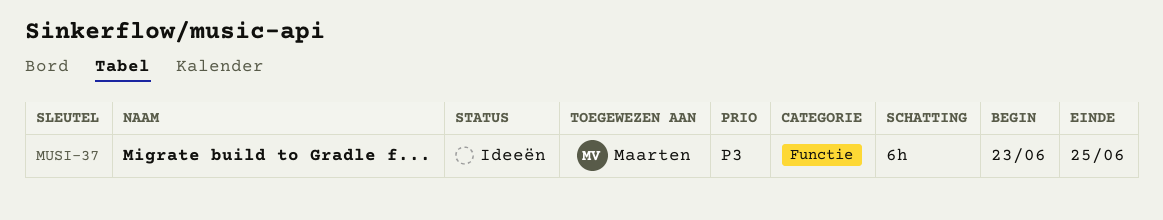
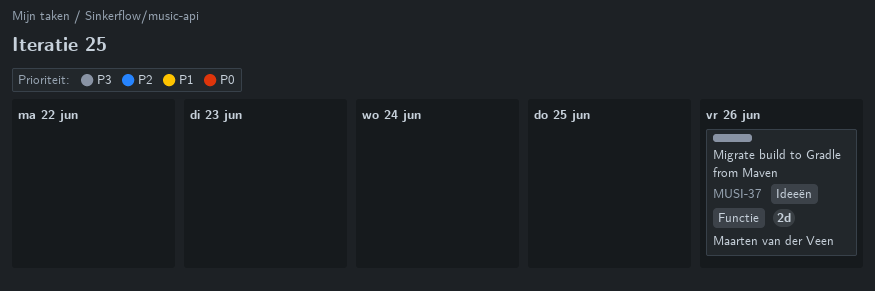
MUSI-37, estimate: 6h -> 2d
MUSI-37, due: Jun 25 -> Jun 26

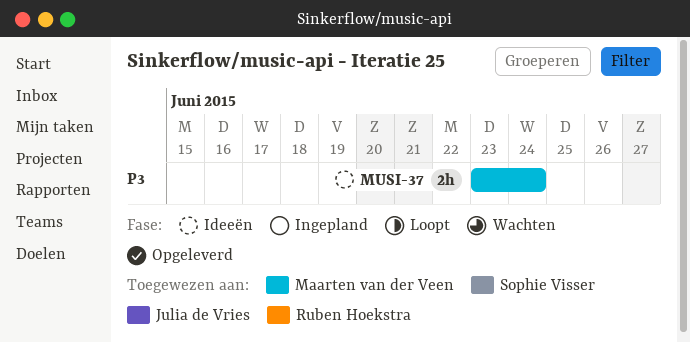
MUSI-37, estimate: 2d -> 2h
MUSI-37, due: Jun 26 -> Jun 24

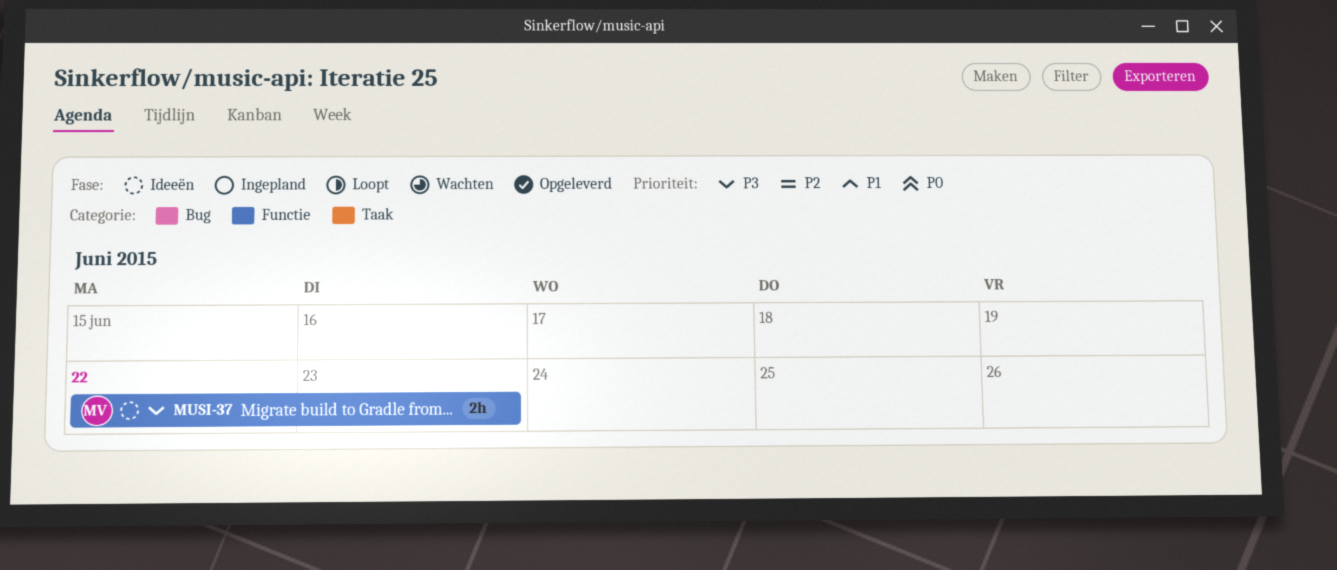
MUSI-37, start: Jun 23 -> Jun 22
MUSI-37, due: Jun 24 -> Jun 23

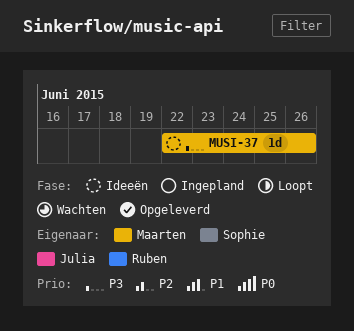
MUSI-37, estimate: 2h -> 1d
MUSI-37, due: Jun 23 -> Jun 26

